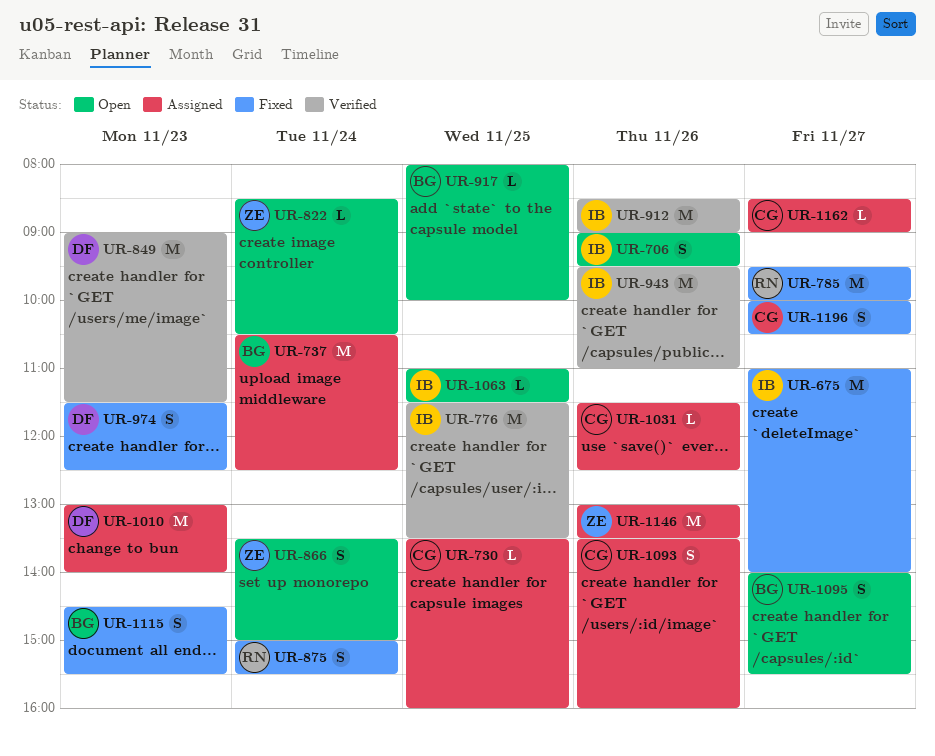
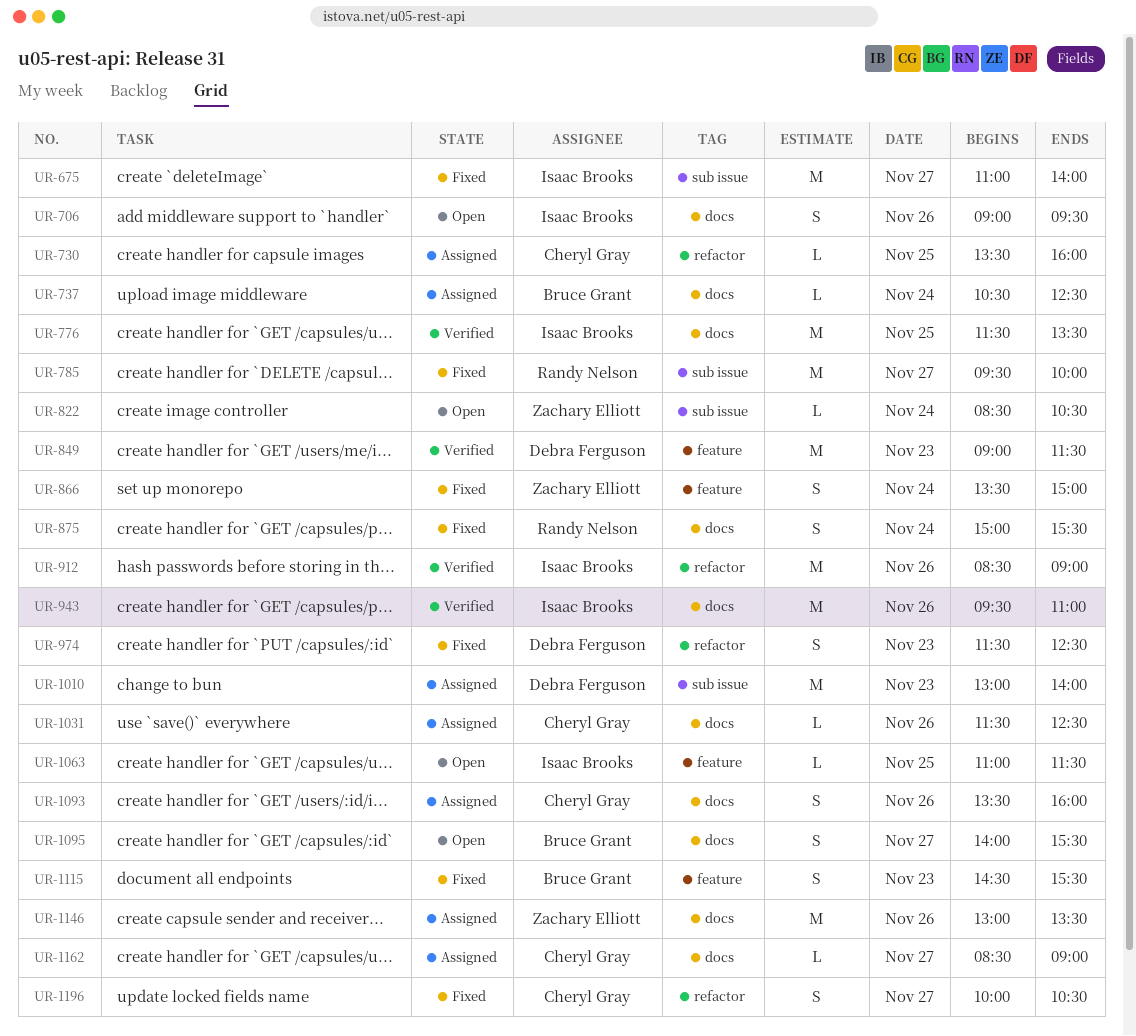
UR-737, estimate: M -> L
UR-866, status: Open -> Fixed
UR-917: present -> none

